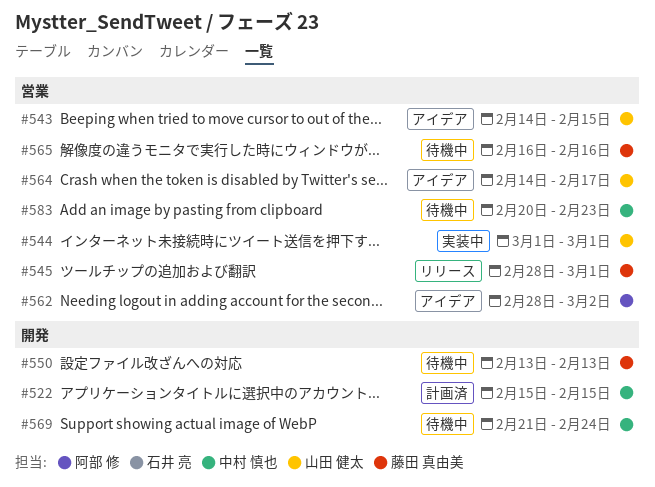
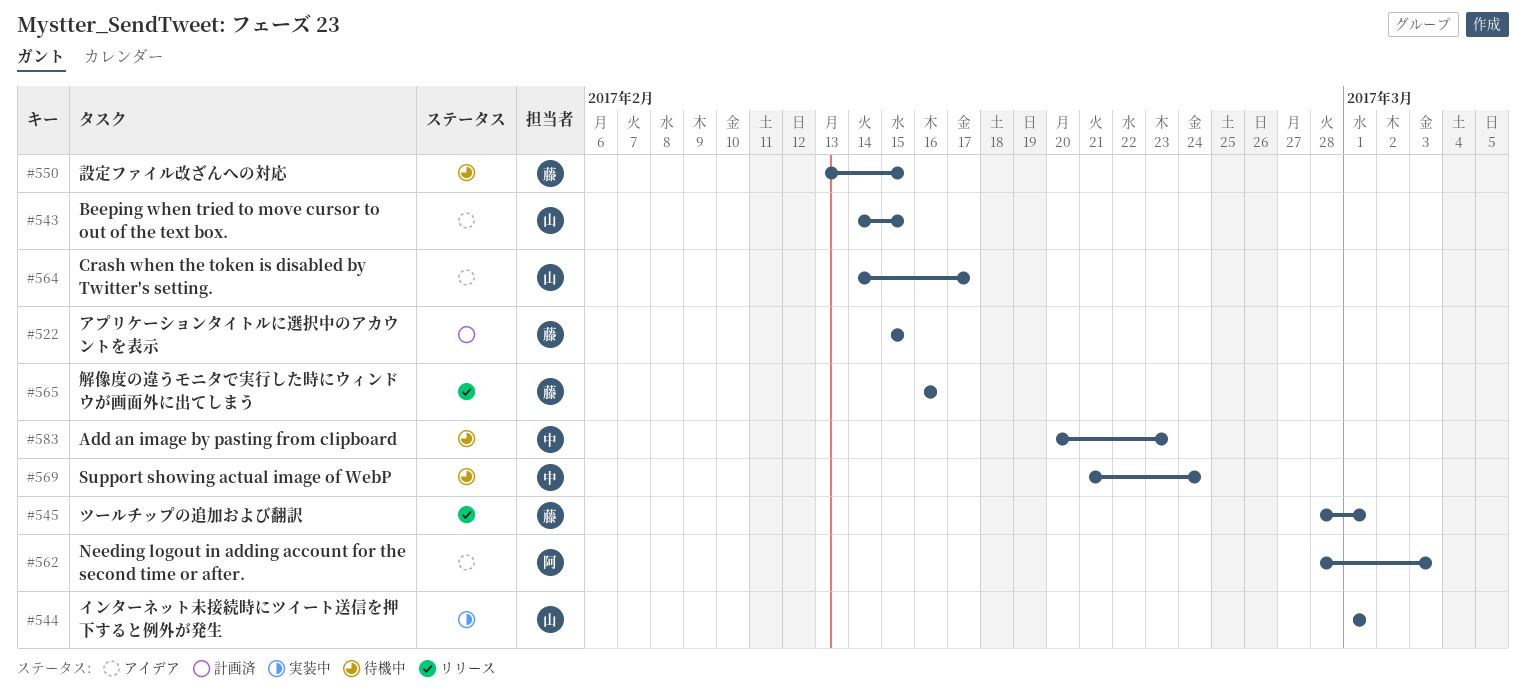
#522, owner: 中村 慎也 -> 藤田 真由美
#550, due: Feb 13 -> Feb 15
#562, due: Mar 2 -> Mar 3
#565, status: 待機中 -> リリース

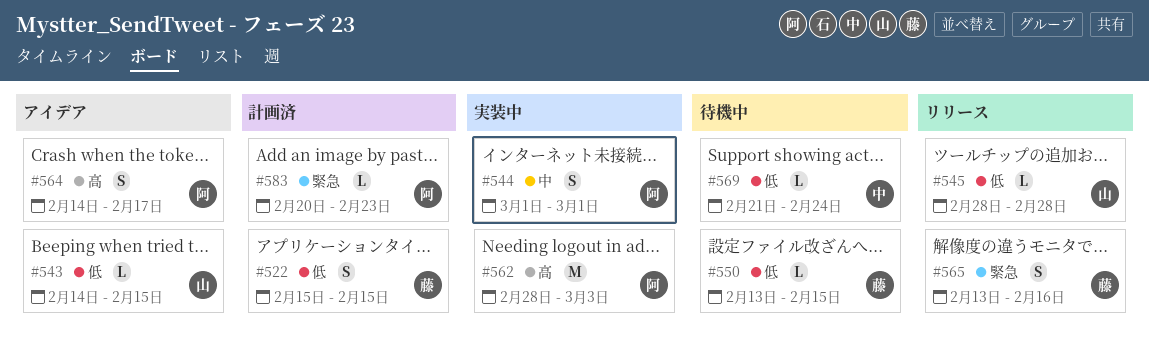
#544, owner: 山 -> 阿
#545, owner: 藤 -> 山
#545, due: Mar 1 -> Feb 28
#562, status: アイデア -> 実装中
#564, owner: 山 -> 阿
#565, start: Feb 16 -> Feb 13
#583, status: 待機中 -> 計画済
#583, owner: 中 -> 阿

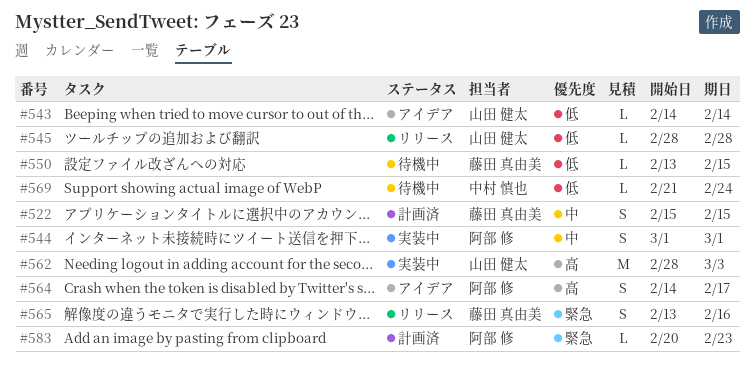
#522, priority: 低 -> 中
#543, due: Feb 15 -> Feb 14
#562, owner: 阿部 修 -> 山田 健太

